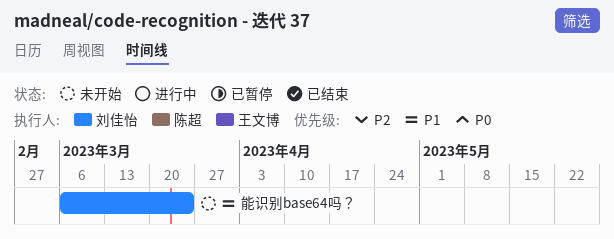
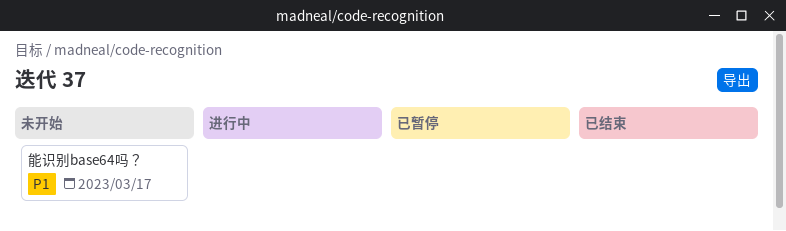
能识别base64吗？, due: Mar 24 -> Mar 17

